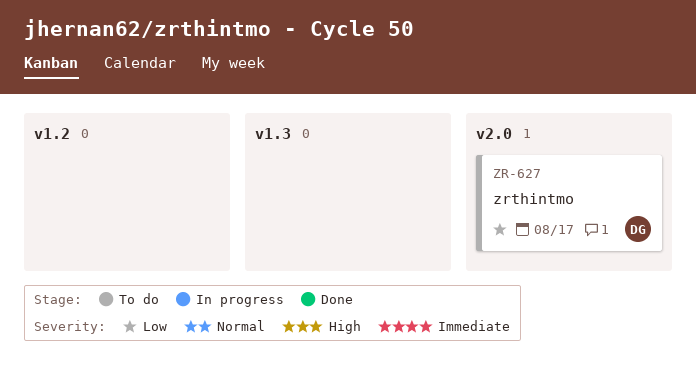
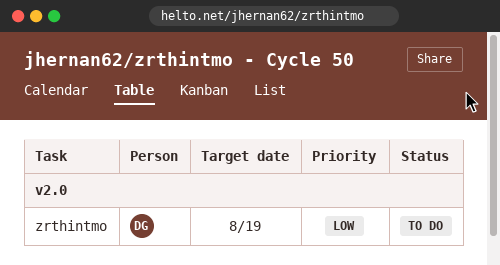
zrthintmo, due: Aug 17 -> Aug 19

